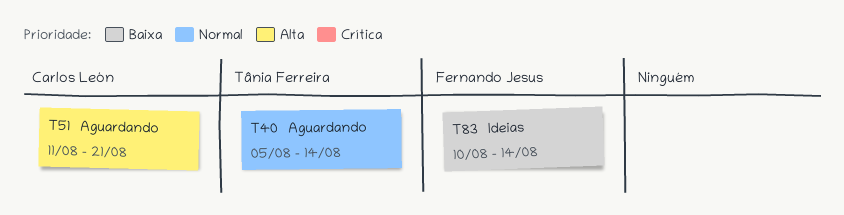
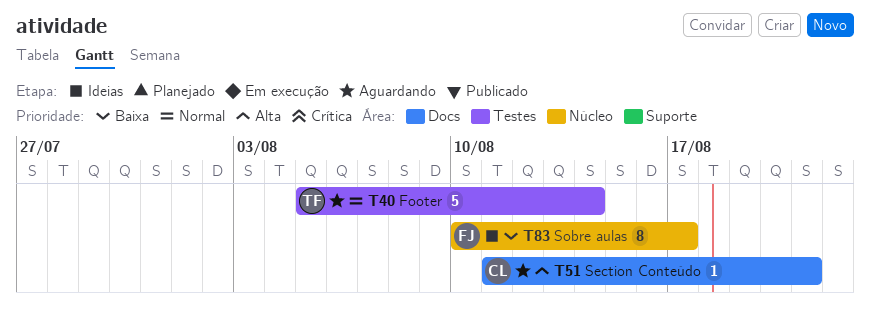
T83, due: Aug 14 -> Aug 17

